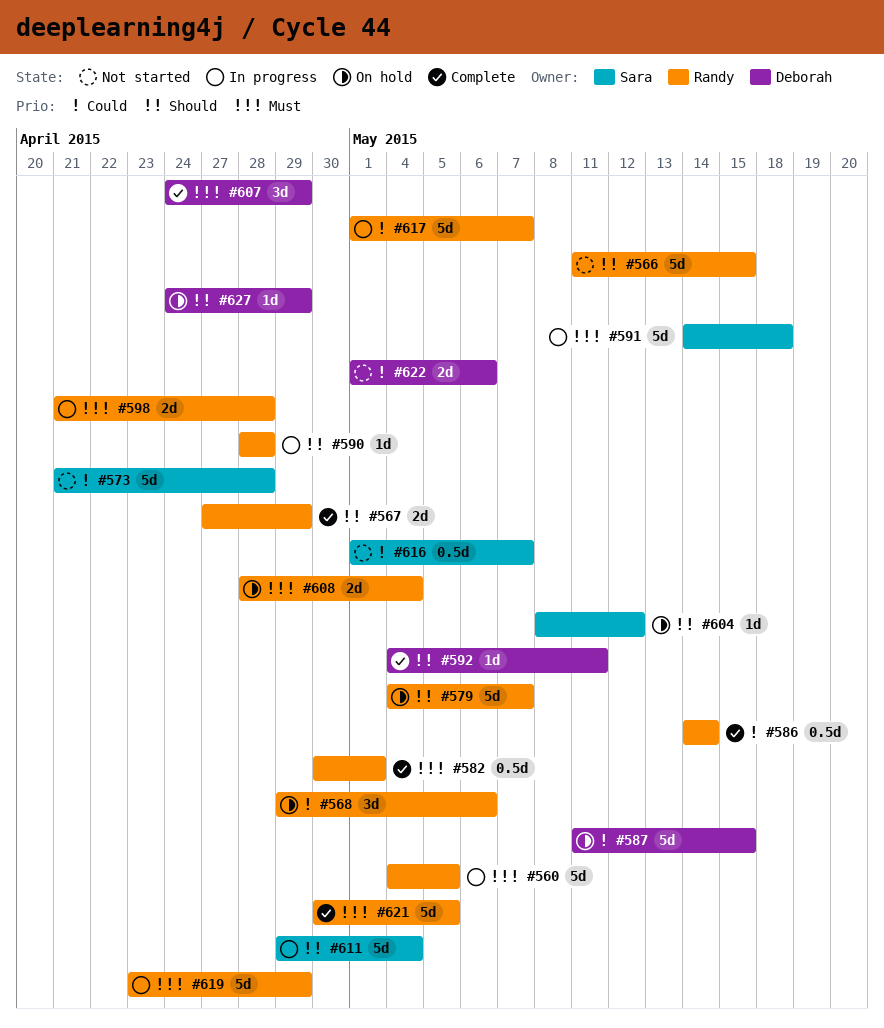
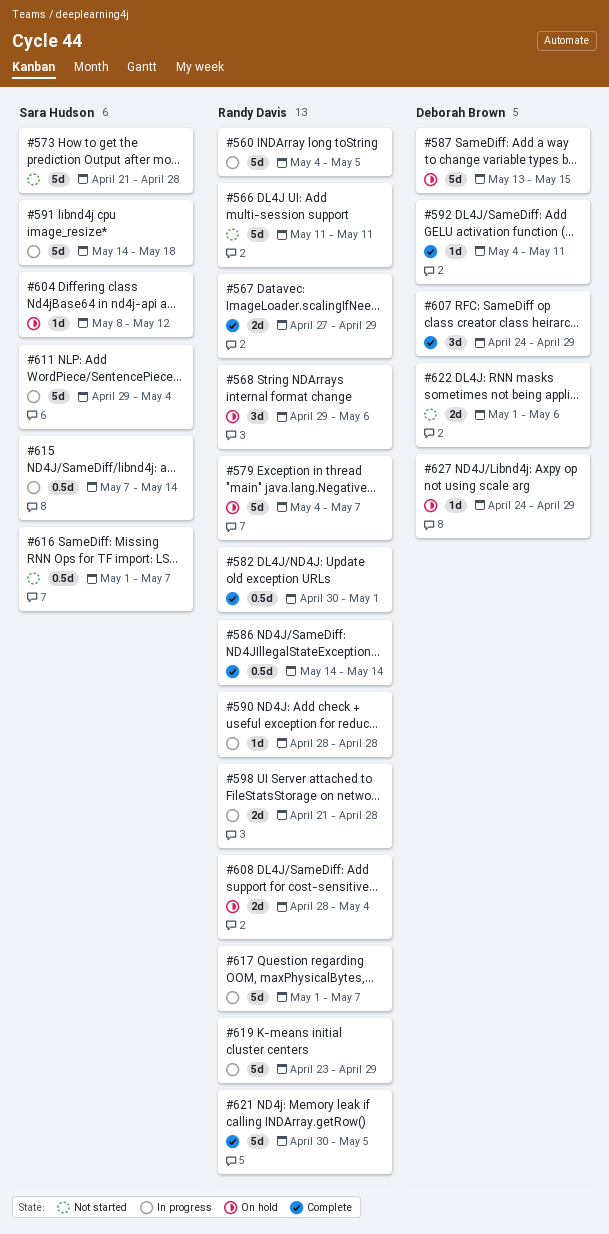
#566, due: May 15 -> May 11
#587, start: May 11 -> May 13
#615: none -> present

